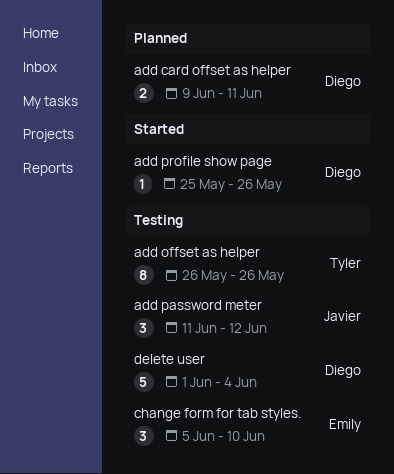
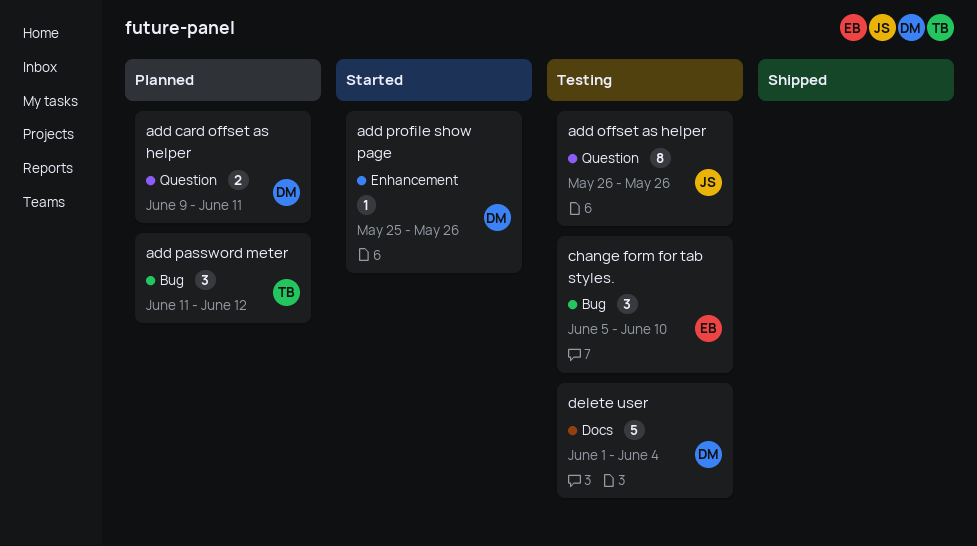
add offset as helper, owner: Tyler -> Javier
add password meter, status: Testing -> Planned
add password meter, owner: Javier -> Tyler

